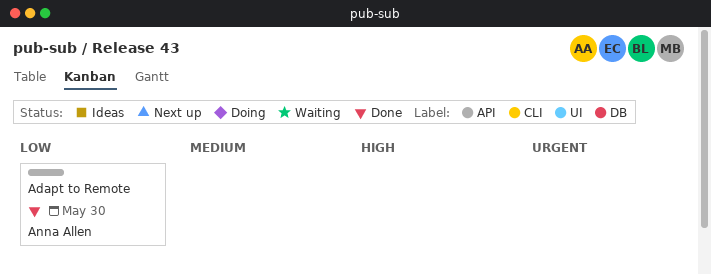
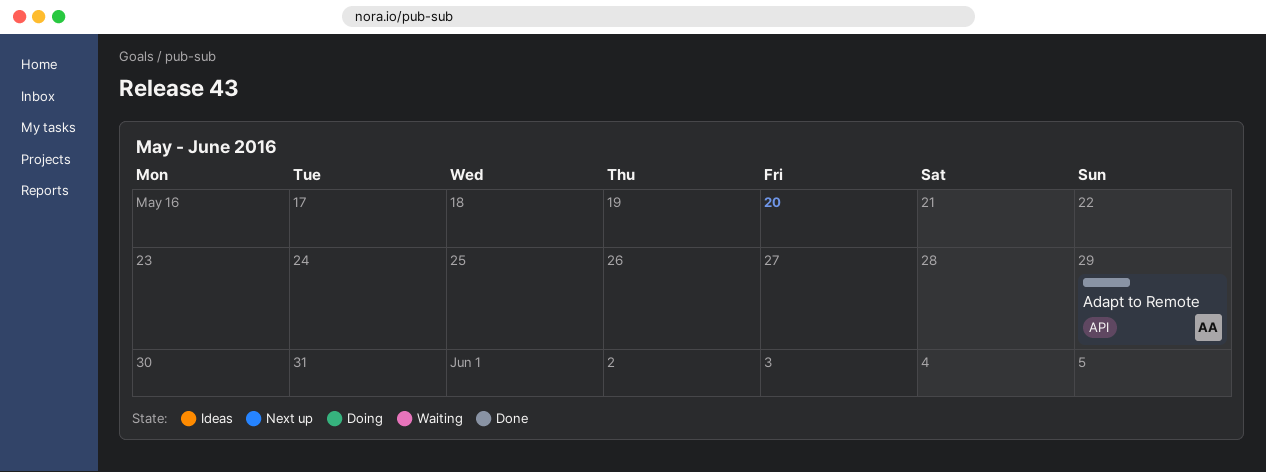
Adapt to Remote, due: May 30 -> May 29

